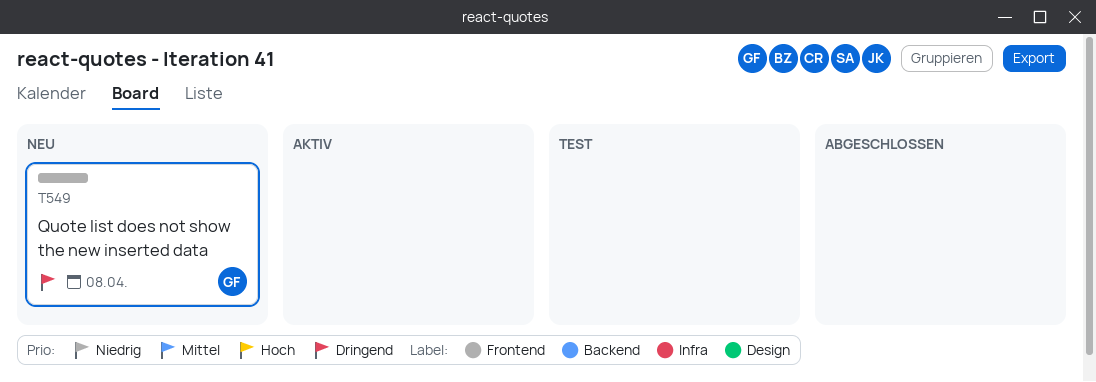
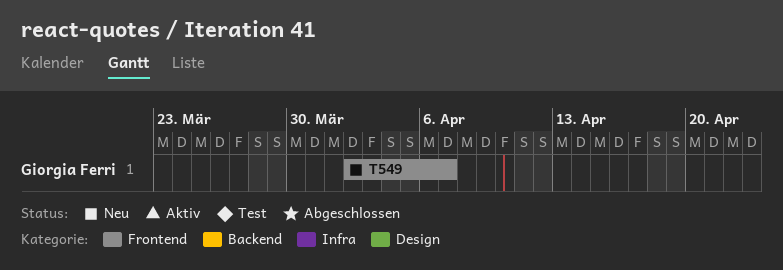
T549, due: Apr 8 -> Apr 7

